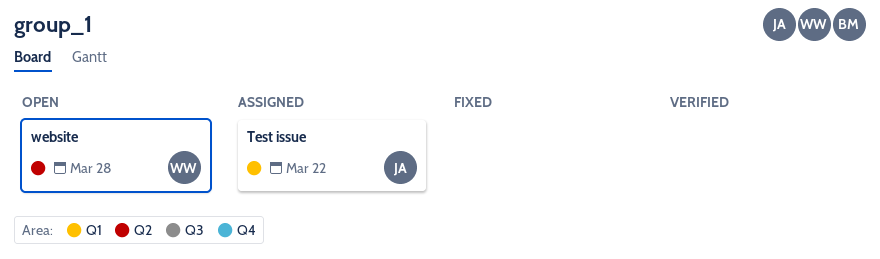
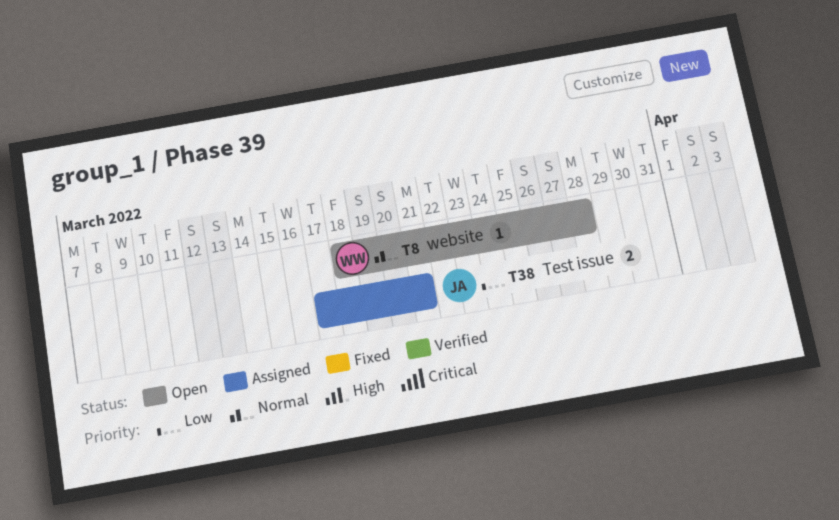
Test issue, due: Mar 22 -> Mar 21

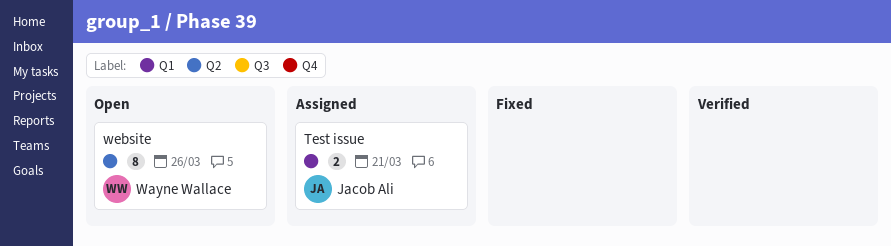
website, estimate: 1 -> 8
website, due: Mar 28 -> Mar 26

